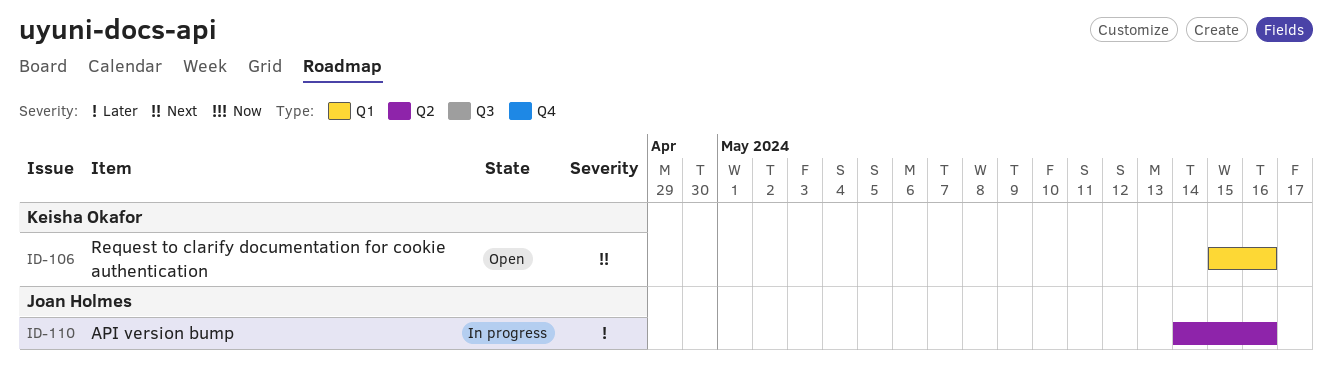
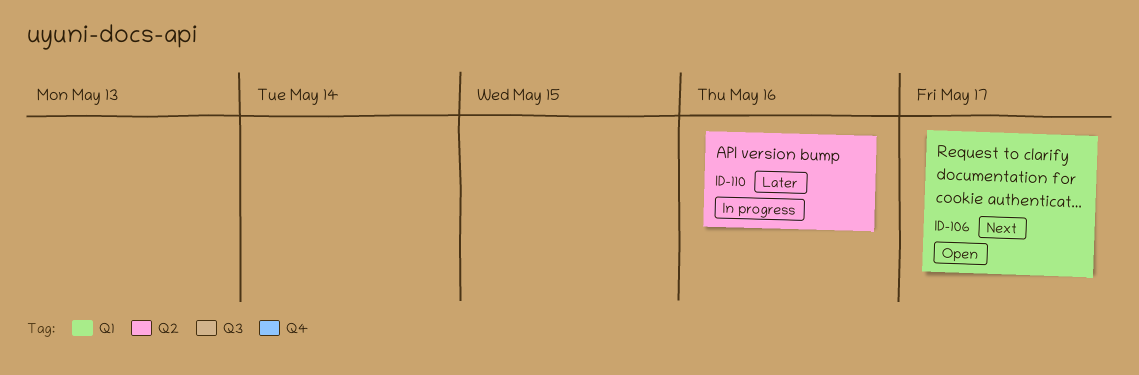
ID-106, due: May 16 -> May 17

